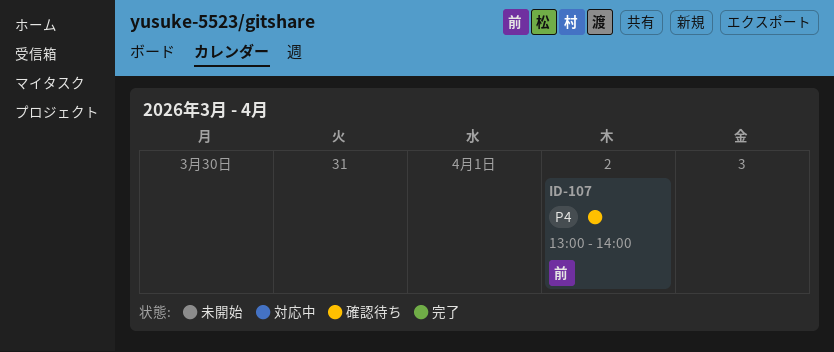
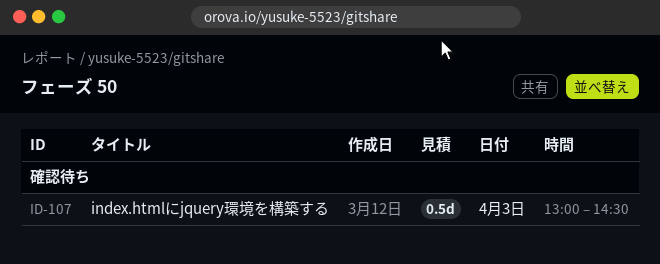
ID-107, day: Apr 2 -> Apr 3
ID-107, ends: 14:00 -> 14:30

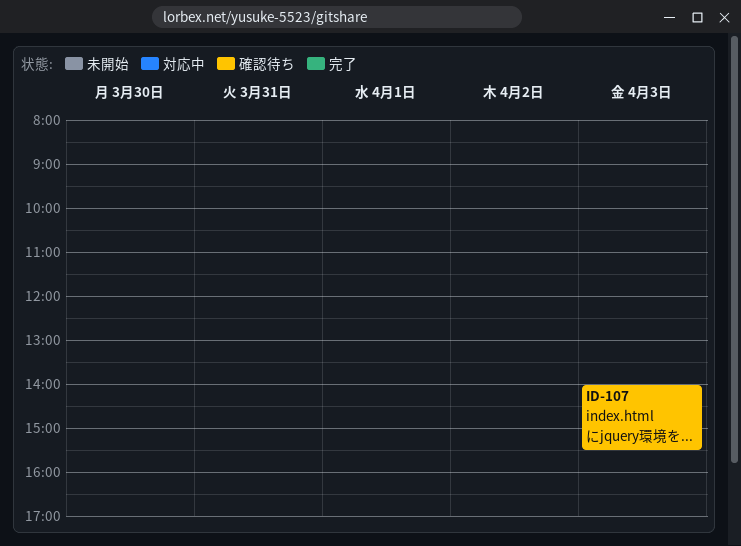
ID-107, begins: 13:00 -> 14:00
ID-107, ends: 14:30 -> 15:30

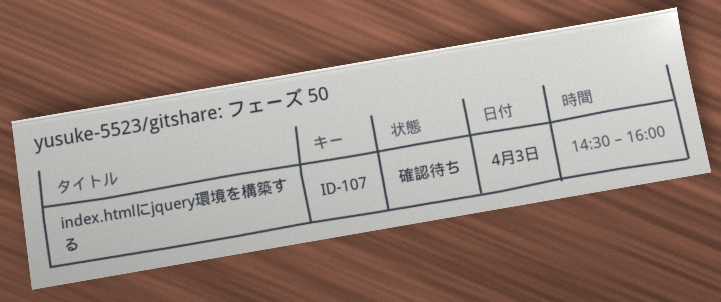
ID-107, begins: 14:00 -> 14:30
ID-107, ends: 15:30 -> 16:00

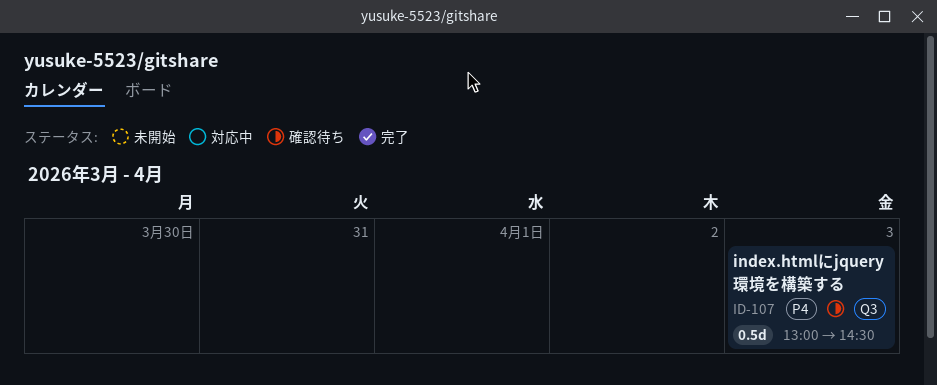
ID-107, begins: 14:30 -> 13:00
ID-107, ends: 16:00 -> 14:30

